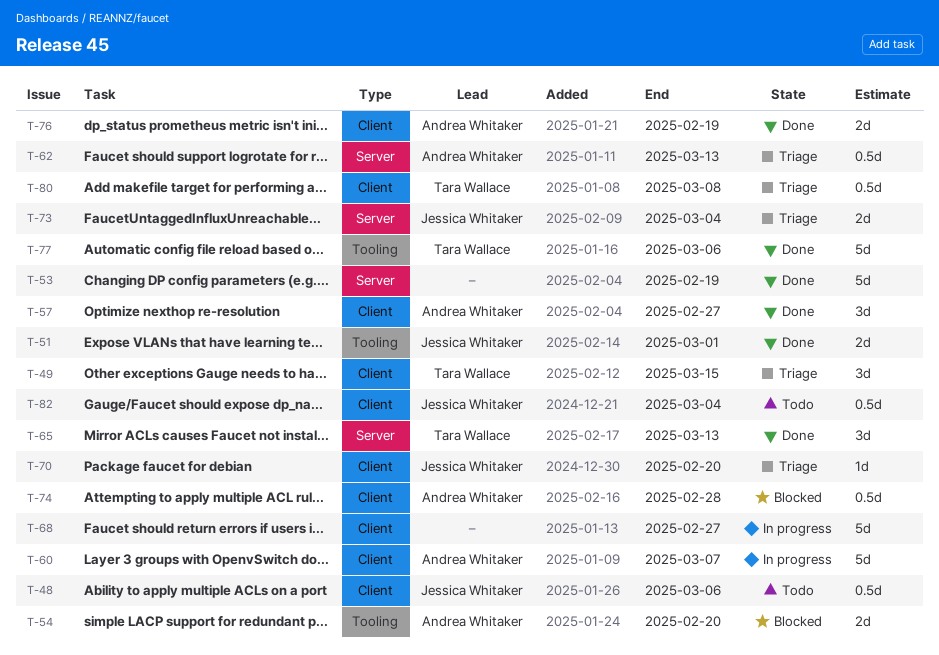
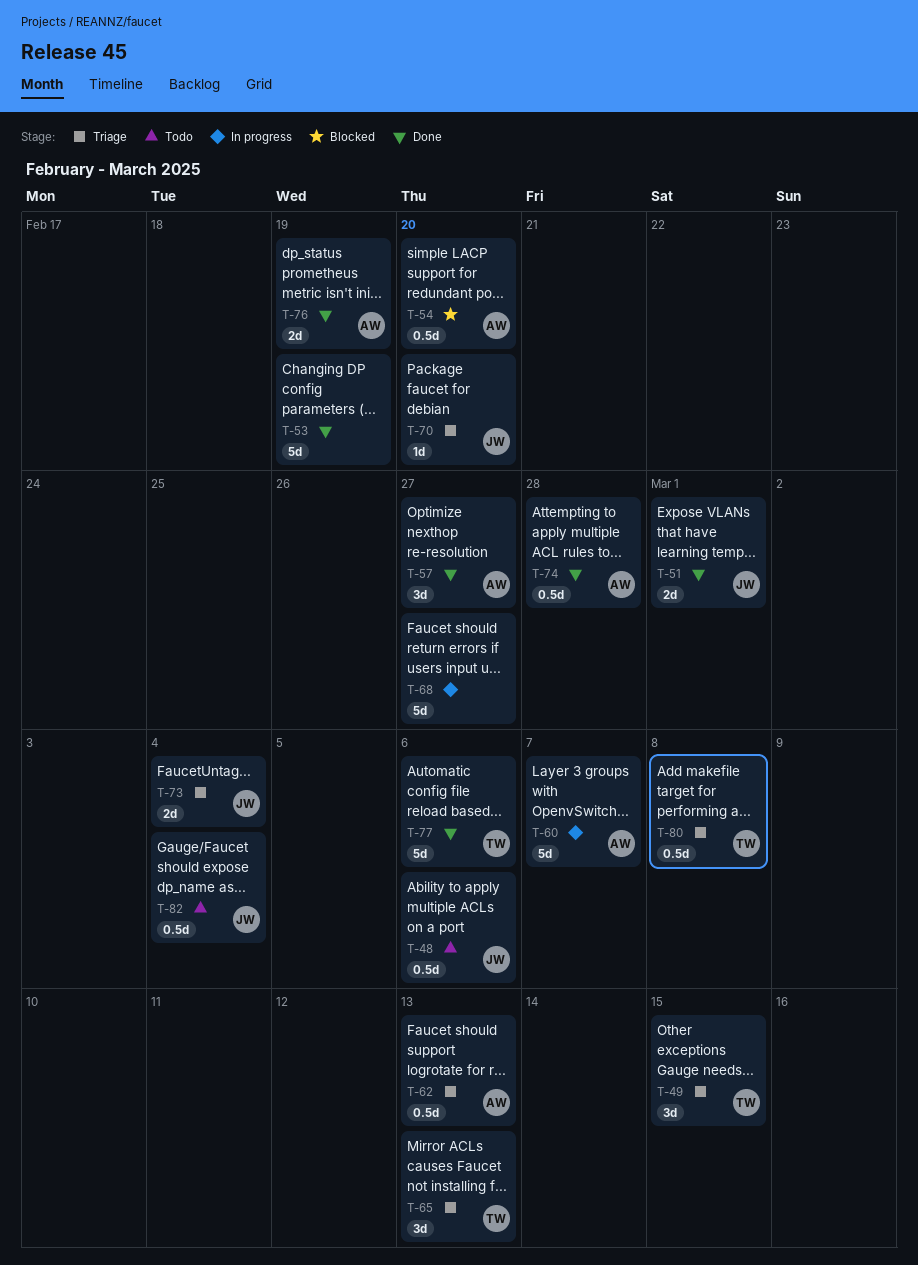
T-54, estimate: 2d -> 0.5d
T-65, status: Done -> Triage
T-74, status: Blocked -> Done

